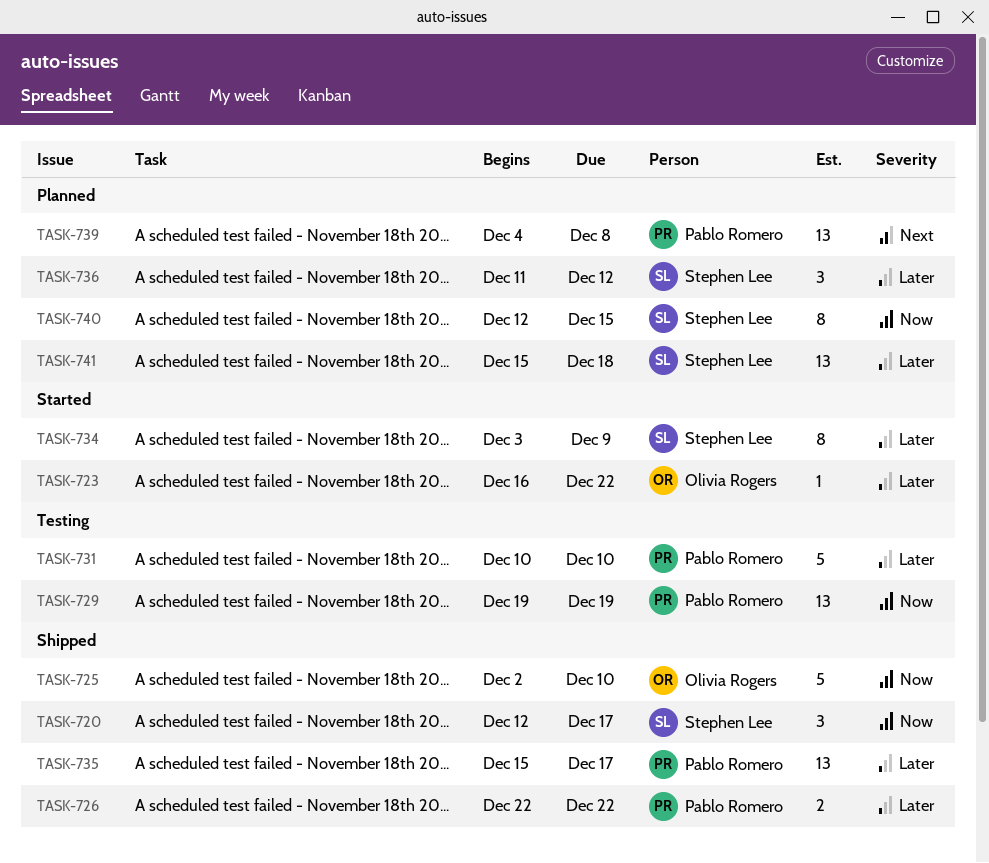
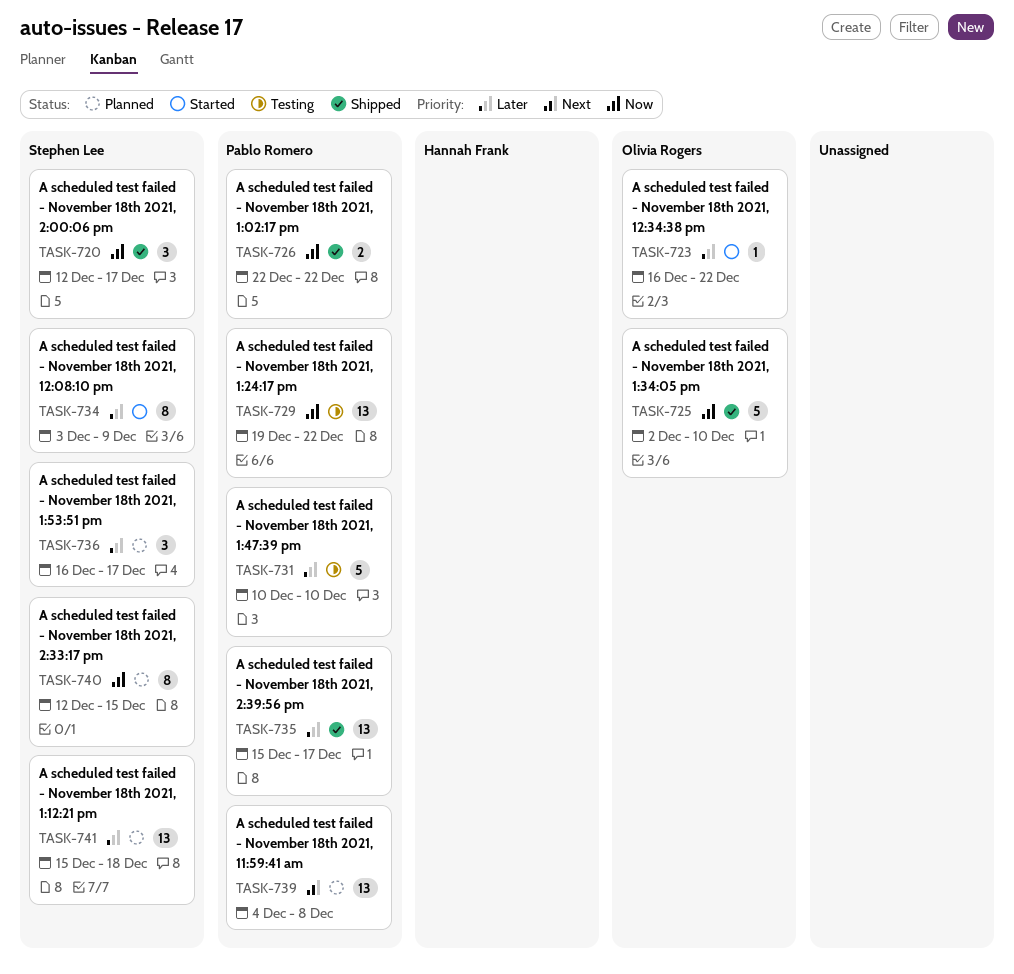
TASK-726, priority: Later -> Now
TASK-729, due: Dec 19 -> Dec 22
TASK-736, start: Dec 11 -> Dec 16
TASK-736, due: Dec 12 -> Dec 17

